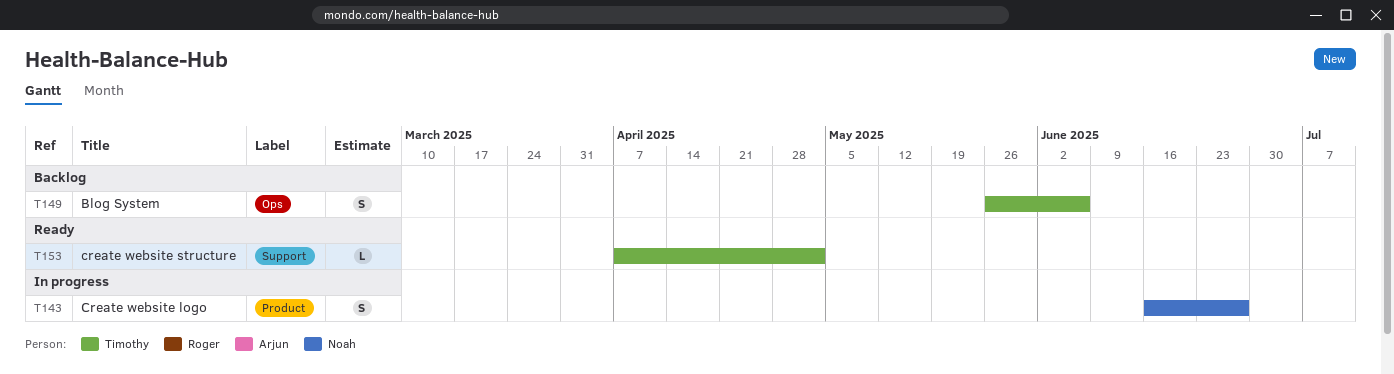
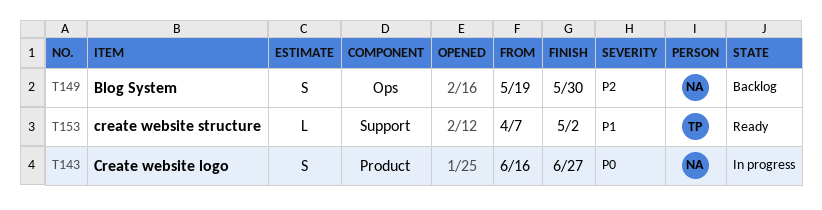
T149, owner: Timothy -> Noah
T149, start: May 26 -> May 19
T149, due: Jun 6 -> May 30

